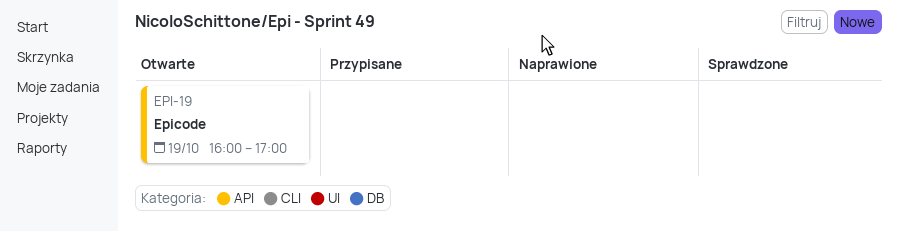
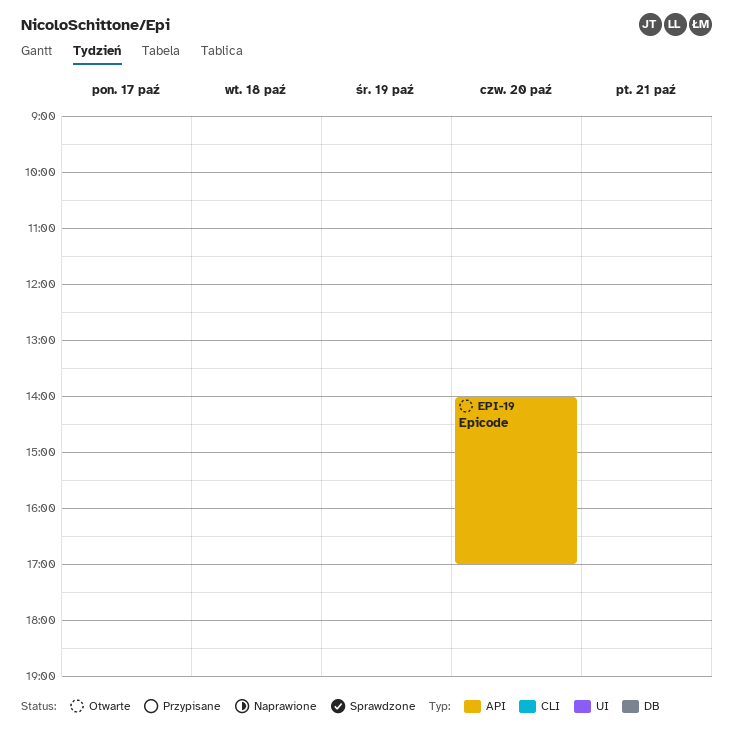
EPI-19, day: Oct 19 -> Oct 20
EPI-19, begins: 16:00 -> 14:00

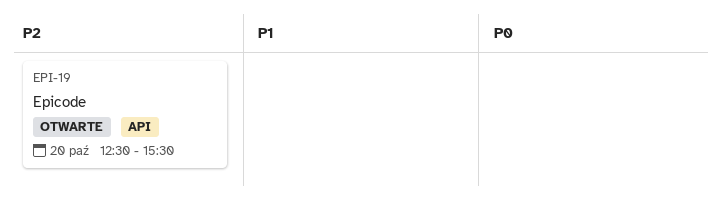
EPI-19, begins: 14:00 -> 12:30
EPI-19, ends: 17:00 -> 15:30

